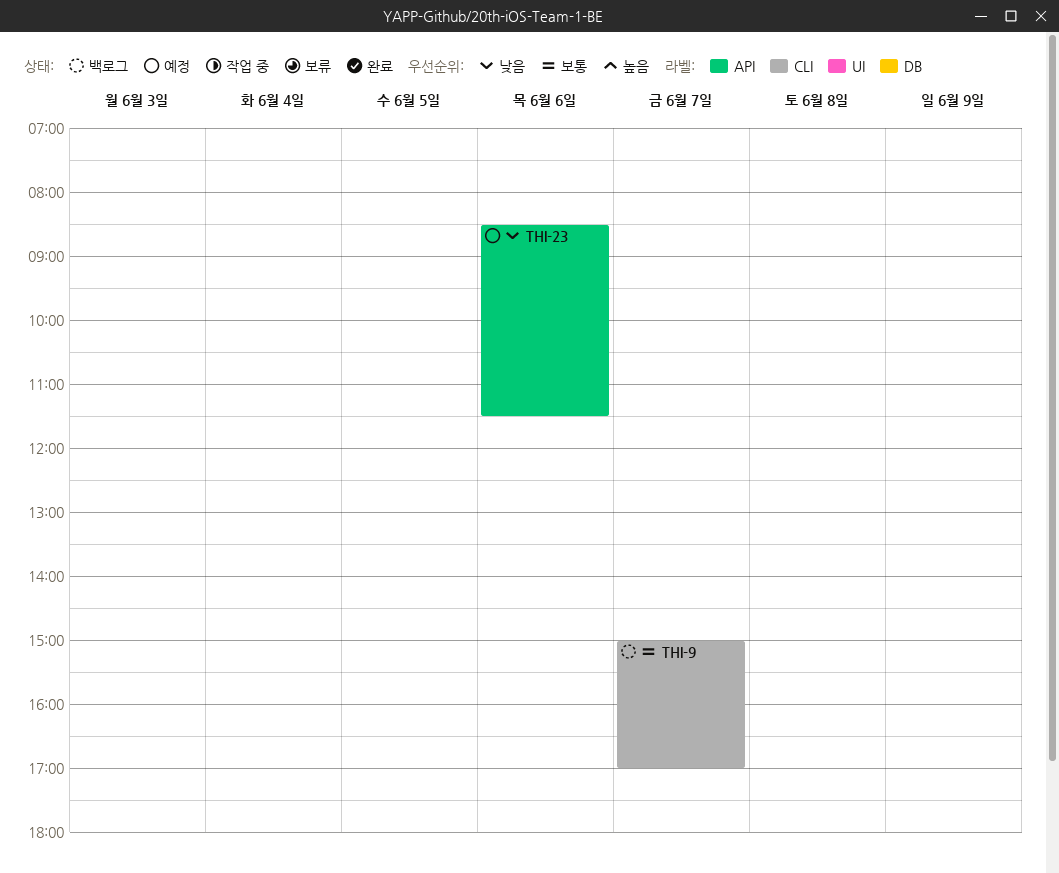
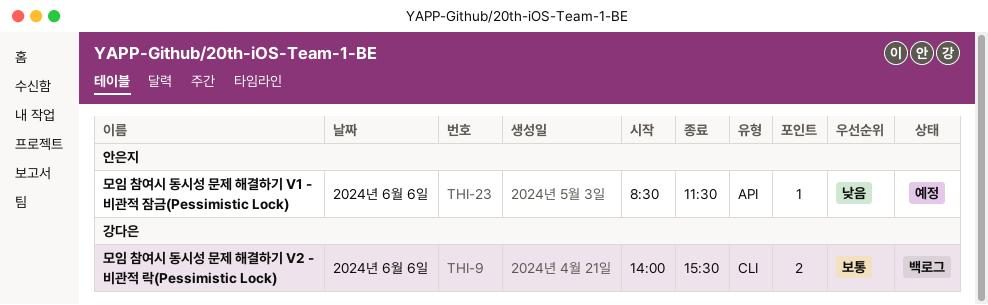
THI-9, day: Jun 7 -> Jun 6
THI-9, begins: 15:00 -> 14:00
THI-9, ends: 17:00 -> 15:30

